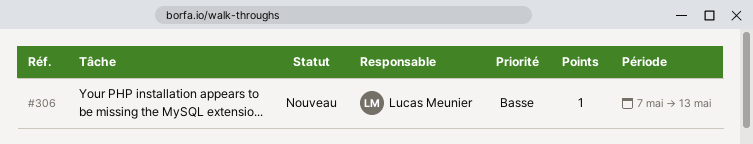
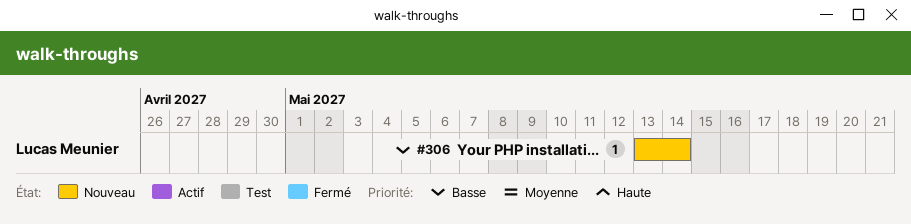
#306, start: May 7 -> May 13
#306, due: May 13 -> May 14

